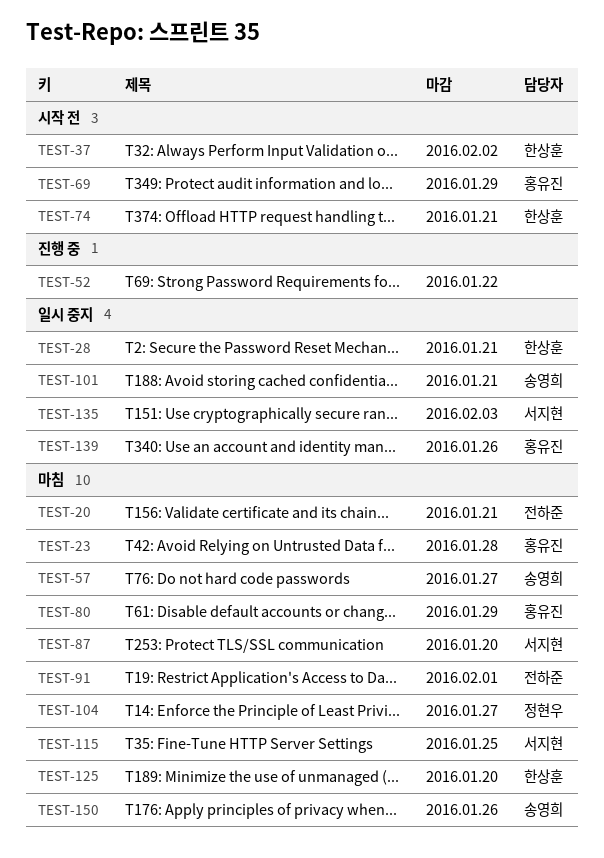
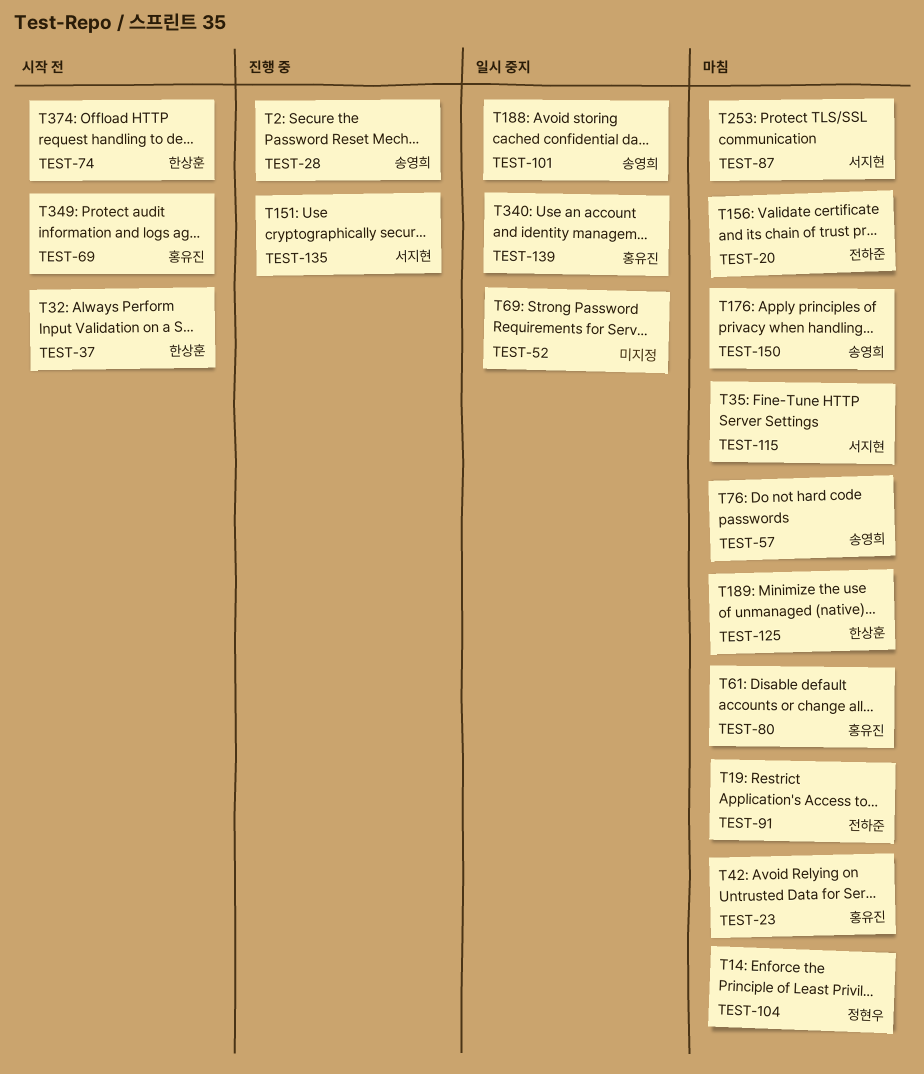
TEST-28, status: 일시 중지 -> 진행 중
TEST-28, owner: 한상훈 -> 송영희
TEST-52, status: 진행 중 -> 일시 중지
TEST-135, status: 일시 중지 -> 진행 중

